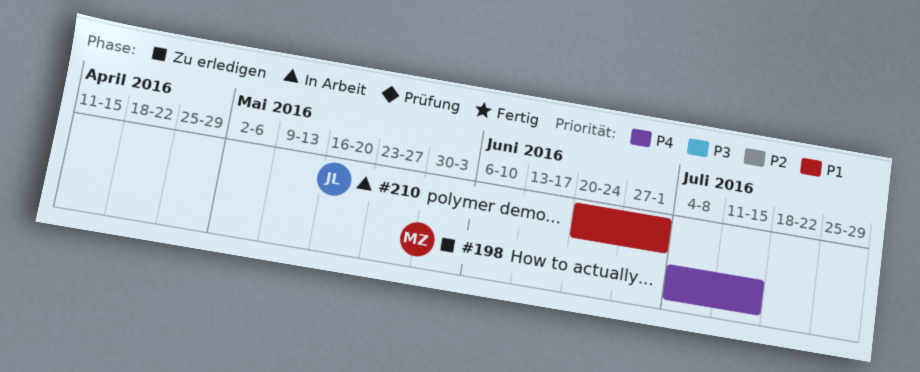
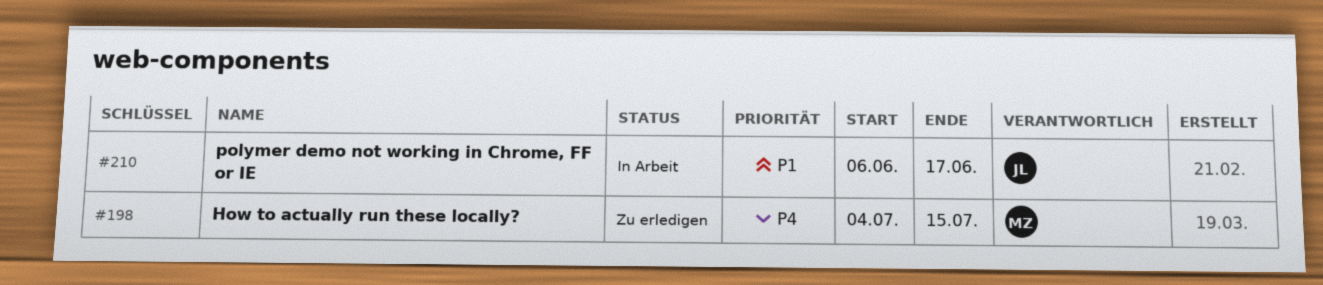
#210, start: Jun 20 -> Jun 6
#210, due: Jul 1 -> Jun 17

